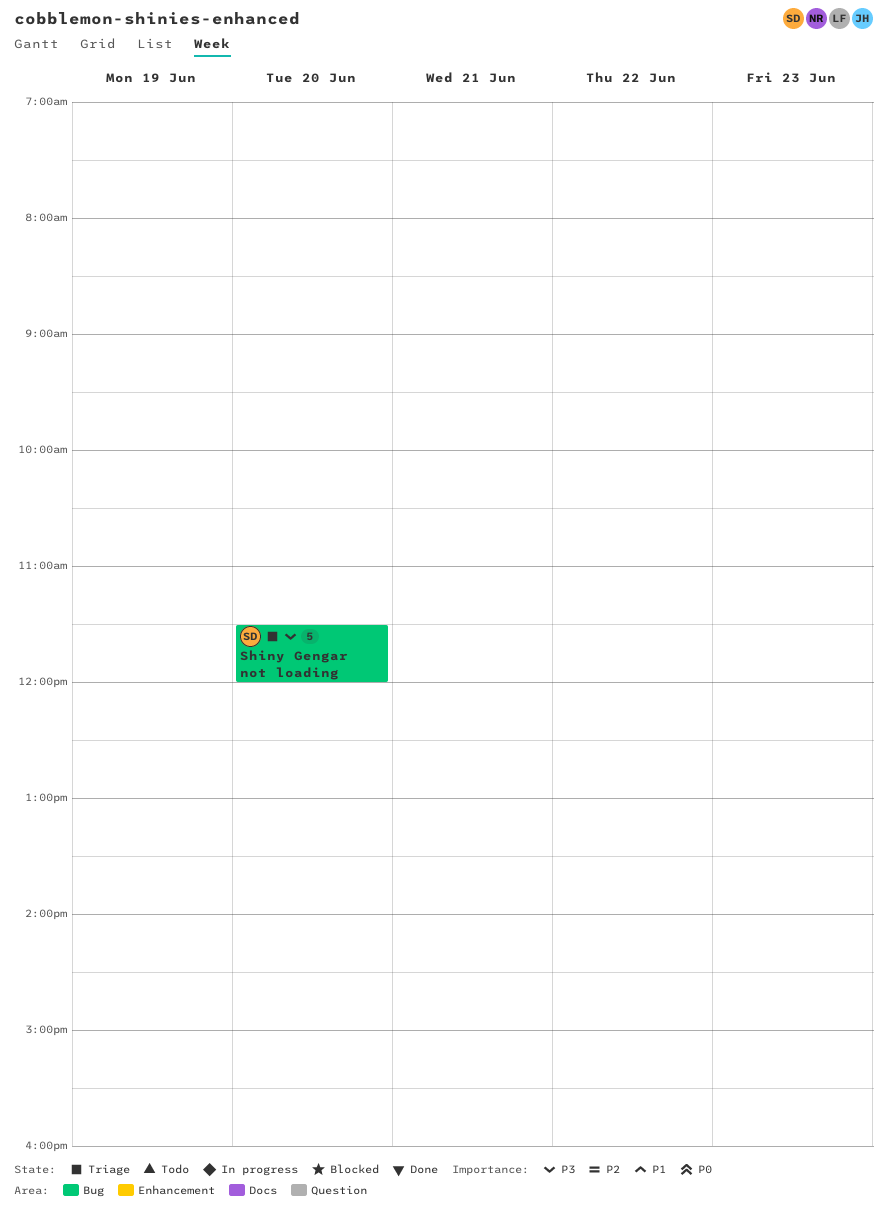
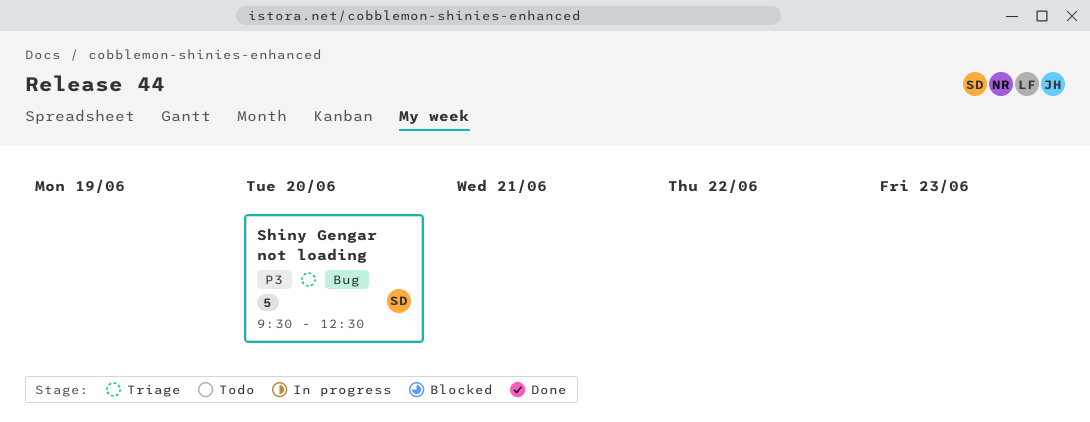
Shiny Gengar not loading, begins: 11:30 -> 09:30
Shiny Gengar not loading, ends: 12:00 -> 12:30

